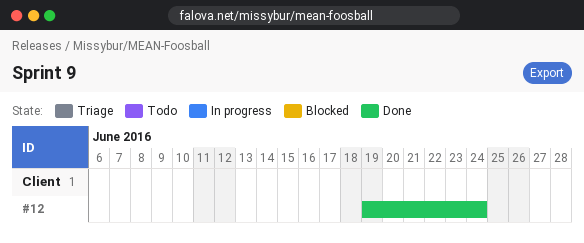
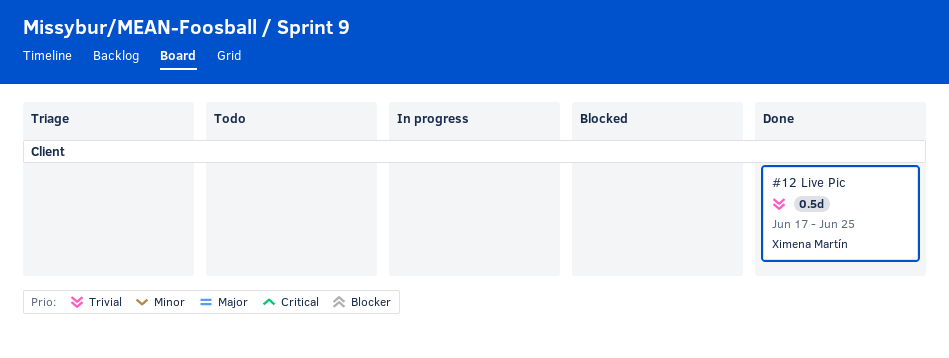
#12, start: Jun 19 -> Jun 17
#12, due: Jun 24 -> Jun 25

